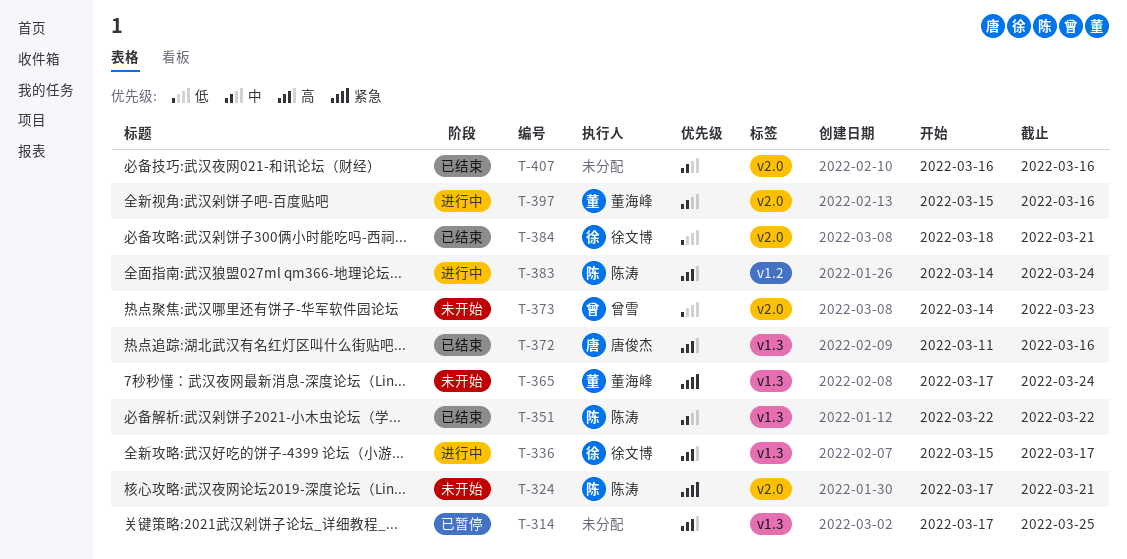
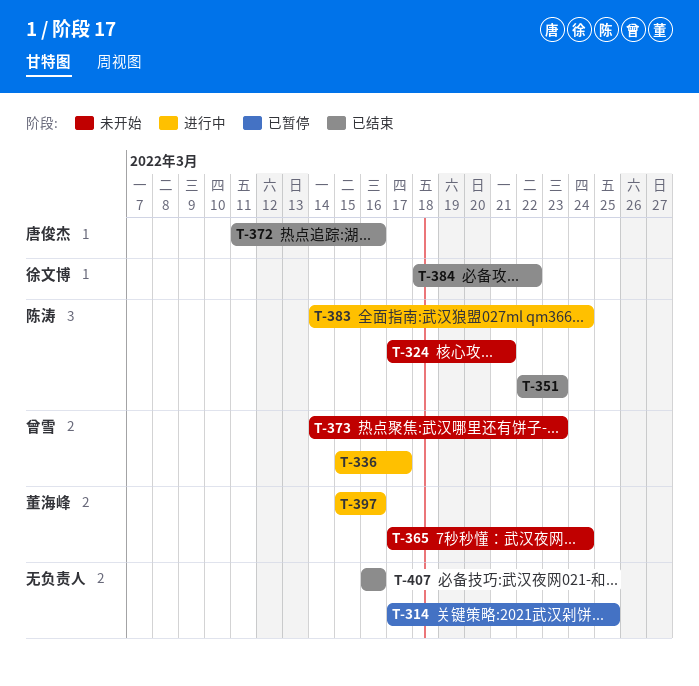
T-336, owner: 徐文博 -> 曾雪
T-351, due: Mar 22 -> Mar 23
T-384, due: Mar 21 -> Mar 22

